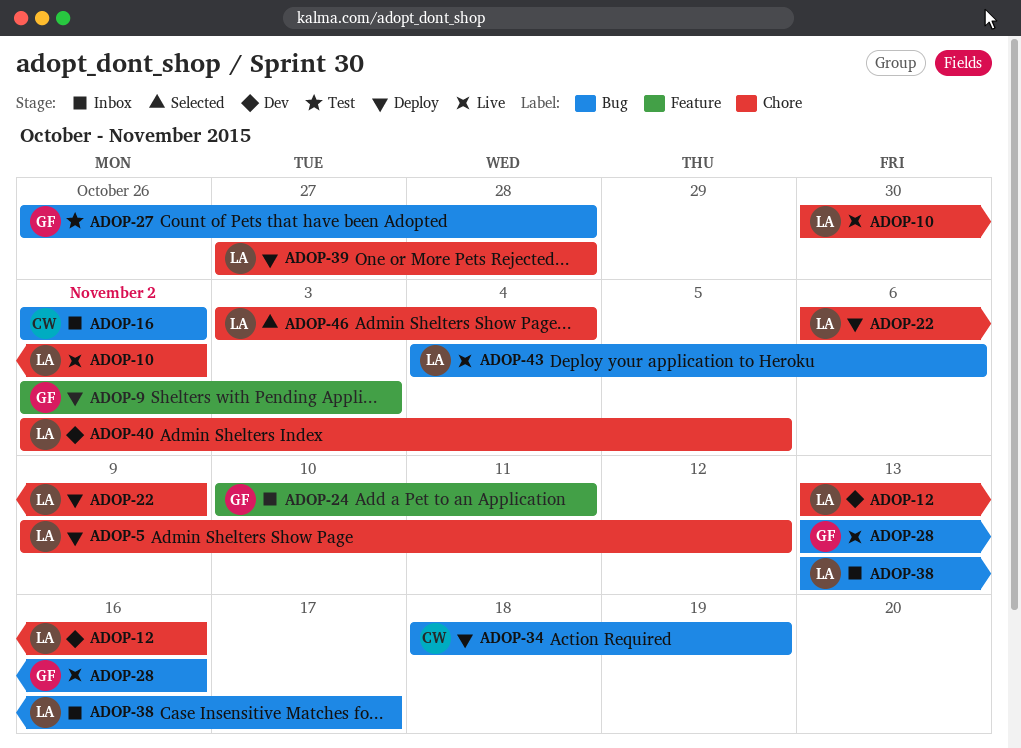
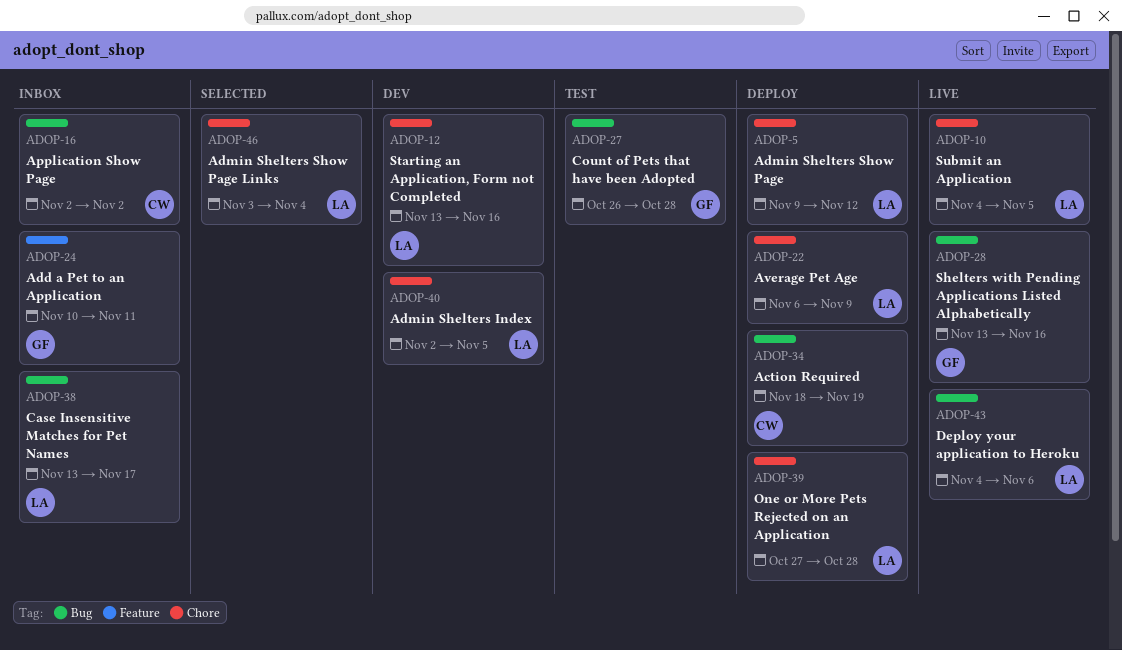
ADOP-9: present -> none
ADOP-10, start: Oct 30 -> Nov 4
ADOP-10, due: Nov 2 -> Nov 5

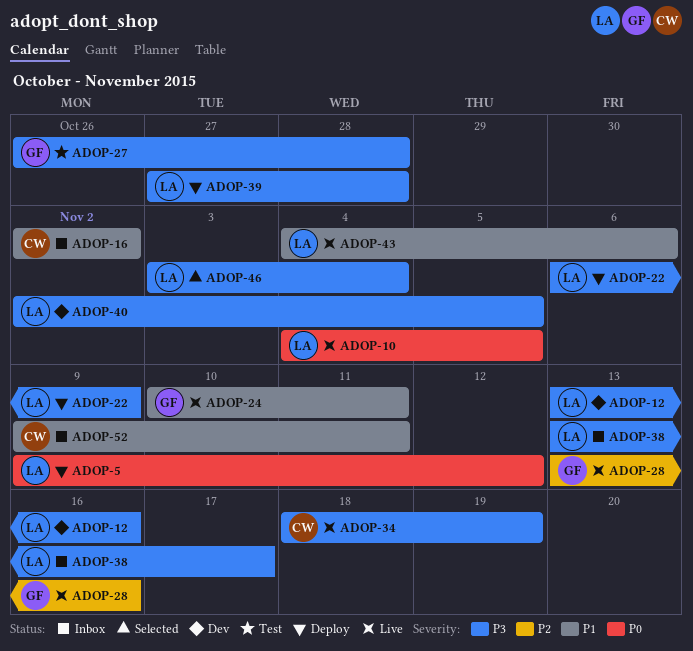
ADOP-24, status: Inbox -> Live
ADOP-34, status: Deploy -> Live
ADOP-52: none -> present

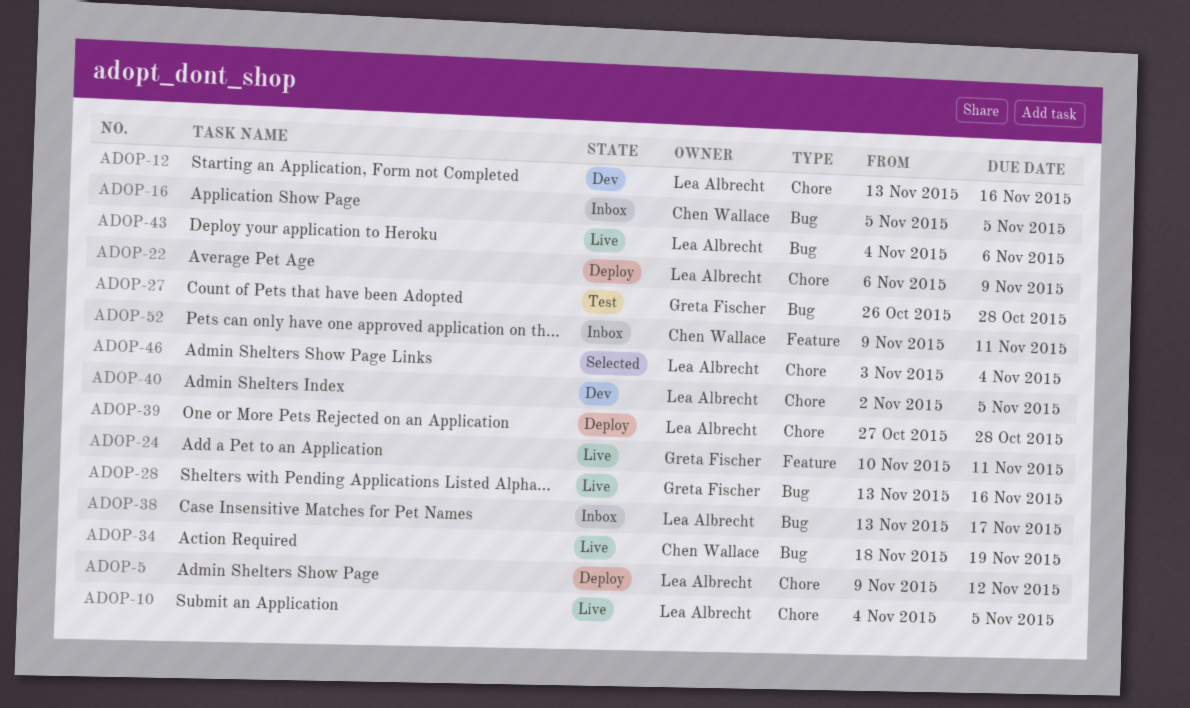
ADOP-16, start: Nov 2 -> Nov 5
ADOP-16, due: Nov 2 -> Nov 5

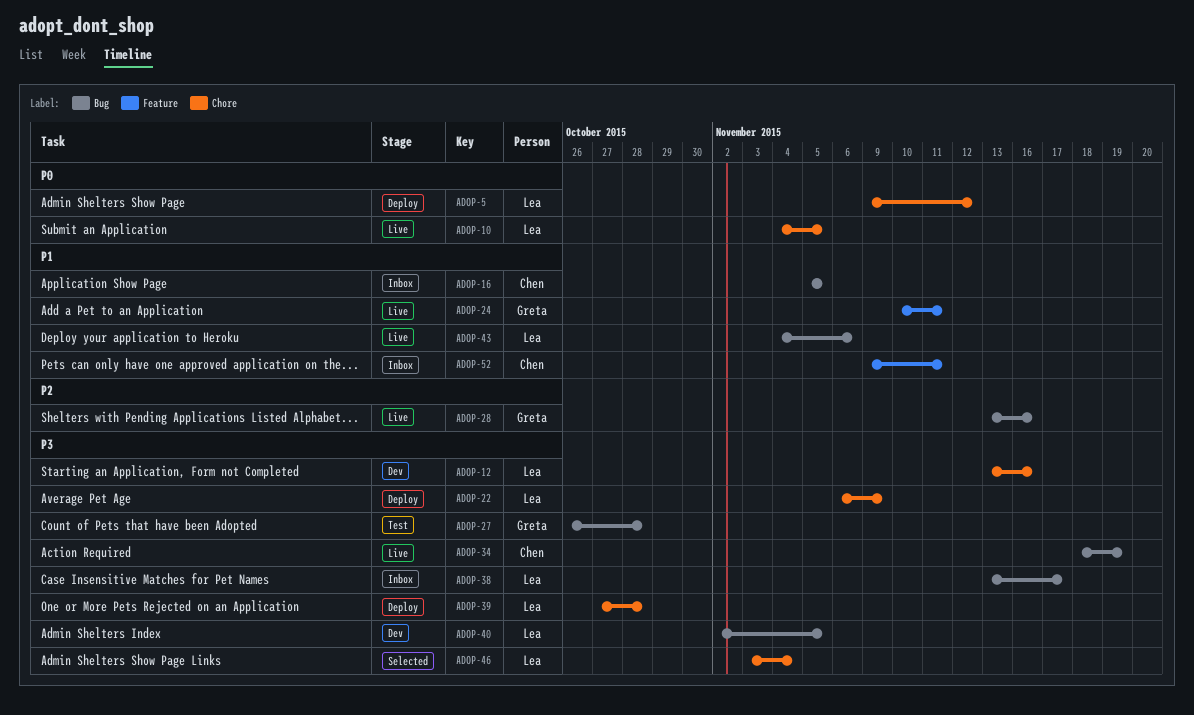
ADOP-40, label: Chore -> Bug

